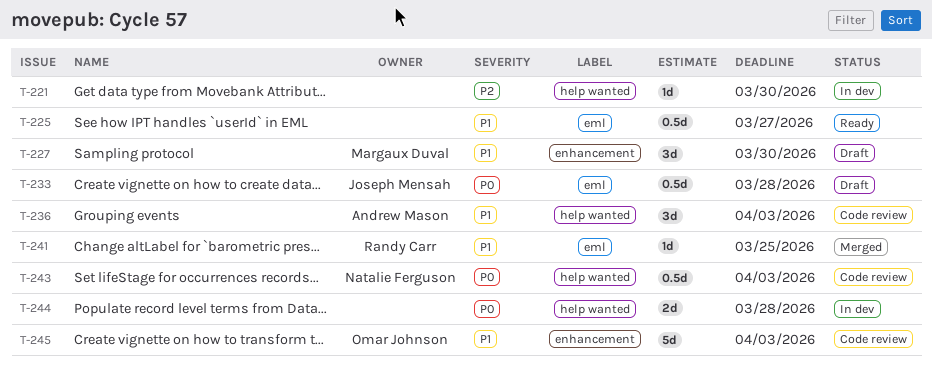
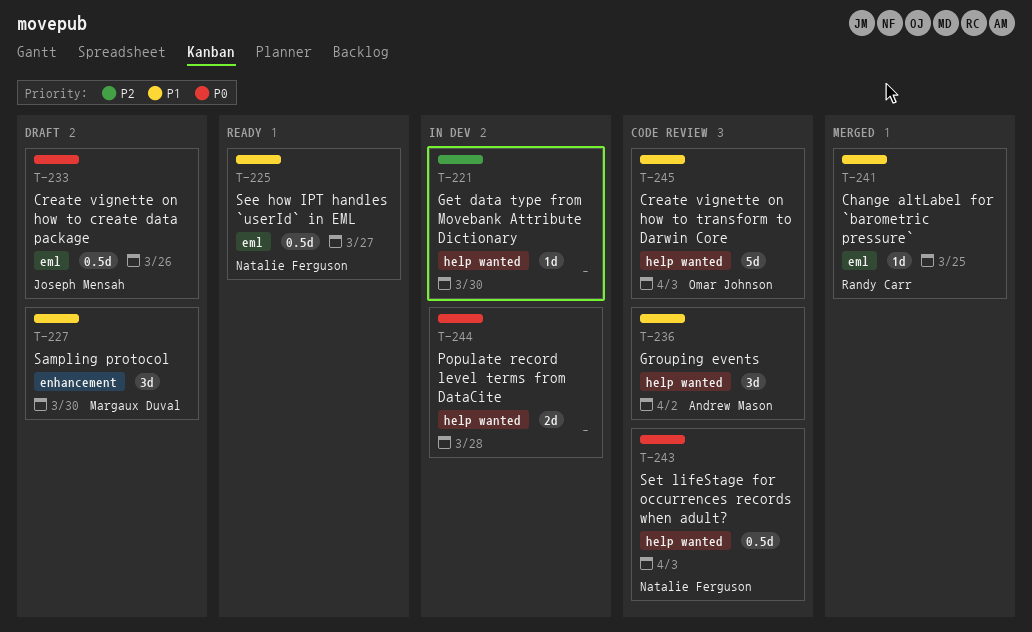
T-225, owner: none -> Natalie Ferguson
T-233, due: Mar 28 -> Mar 26
T-236, due: Apr 3 -> Apr 2
T-245, label: enhancement -> help wanted

